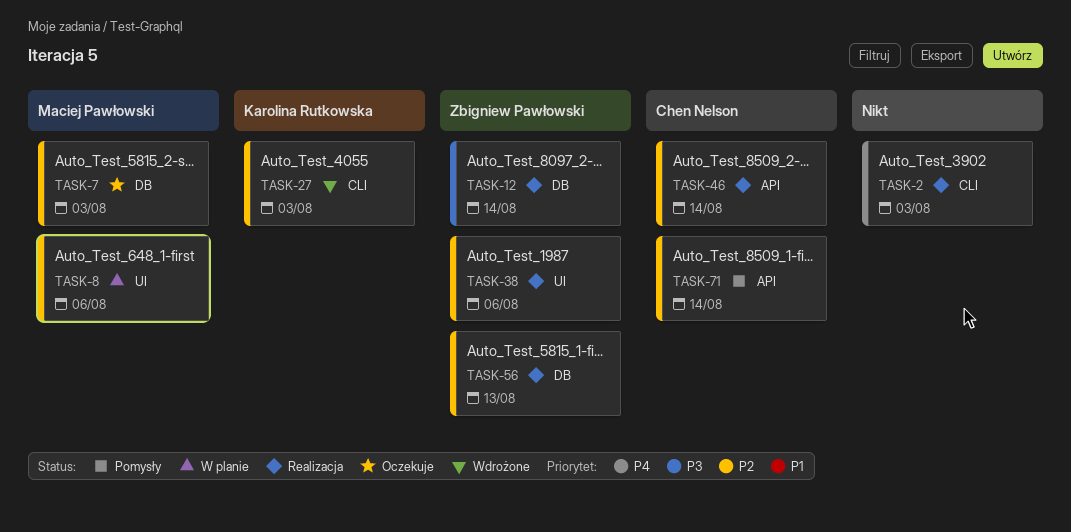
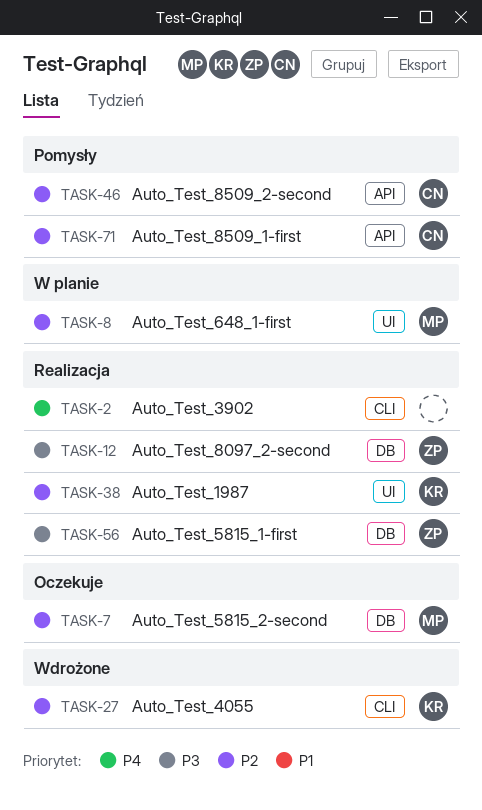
TASK-38, owner: Zbigniew Pawłowski -> Karolina Rutkowska
TASK-46, status: Realizacja -> Pomysły
TASK-56, priority: P2 -> P3

